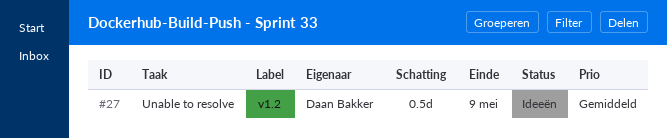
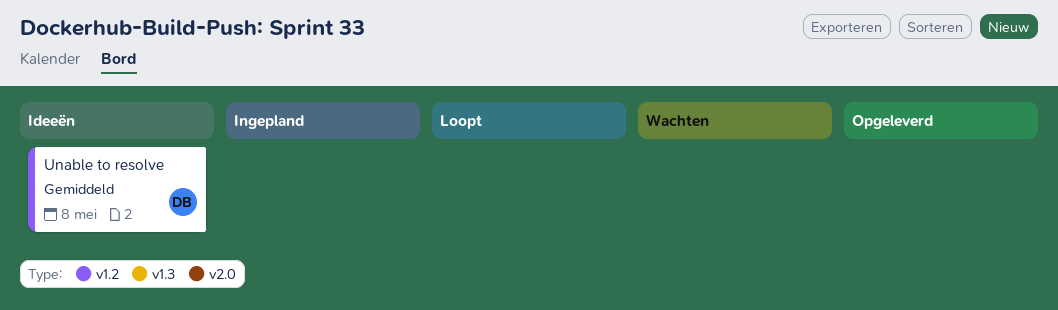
Unable to resolve, due: May 9 -> May 8

